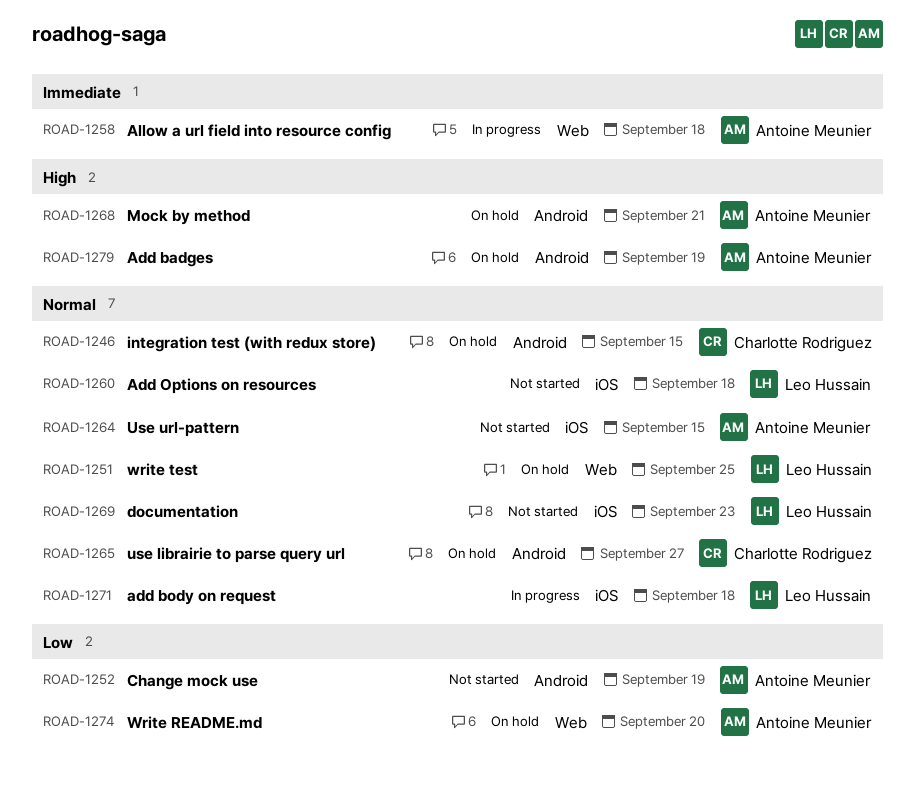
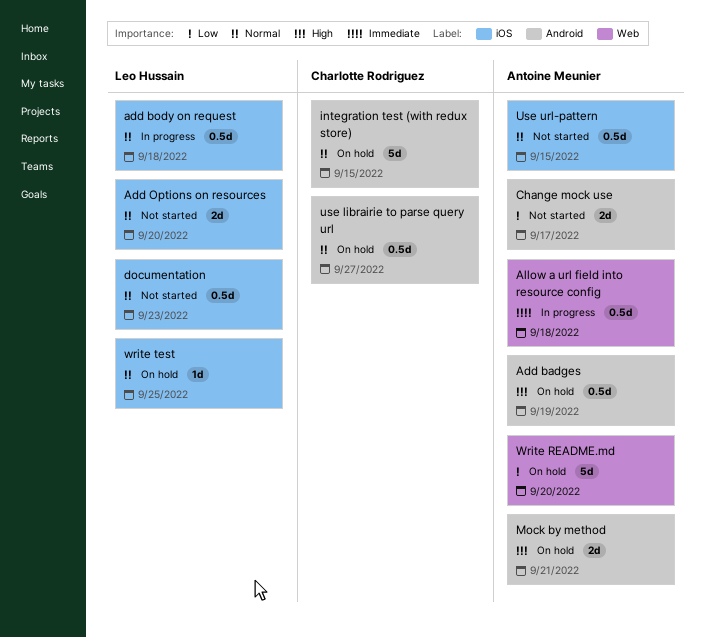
Add Options on resources, due: Sep 18 -> Sep 20
Change mock use, due: Sep 19 -> Sep 17
write test, label: Web -> iOS

